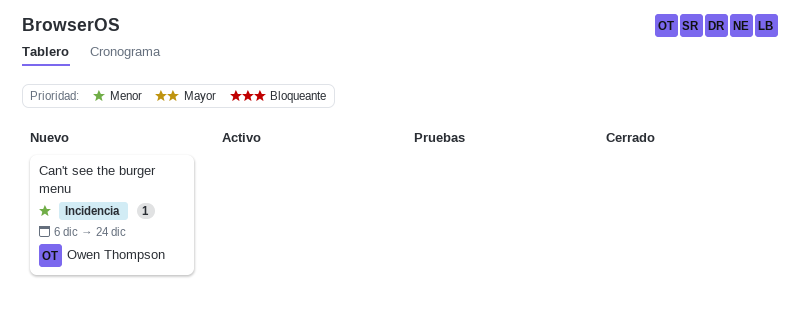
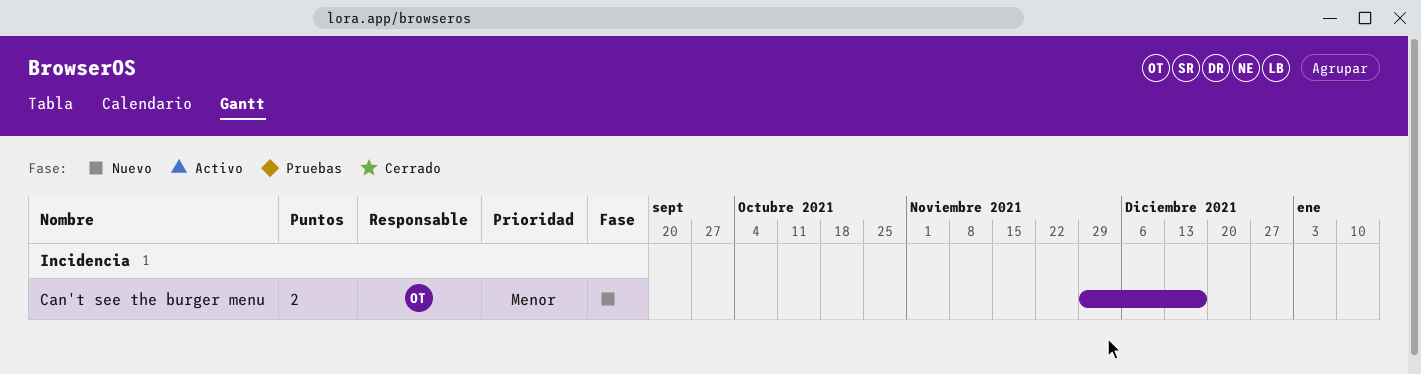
Can't see the burger menu, estimate: 1 -> 2
Can't see the burger menu, start: Dec 6 -> Nov 29
Can't see the burger menu, due: Dec 24 -> Dec 17

